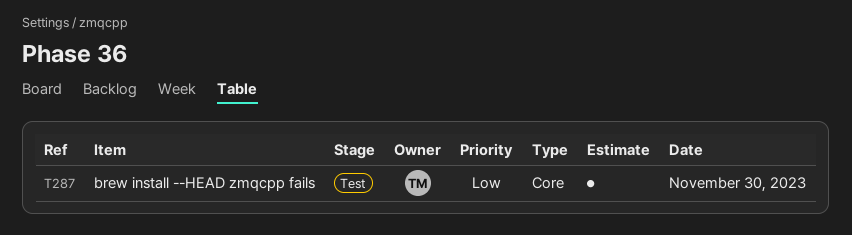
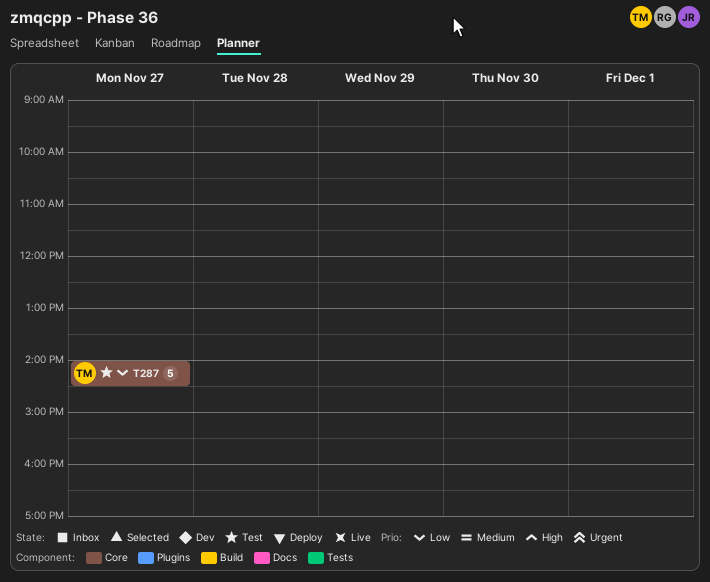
T287, estimate: 1 -> 5
T287, day: Nov 30 -> Nov 27

